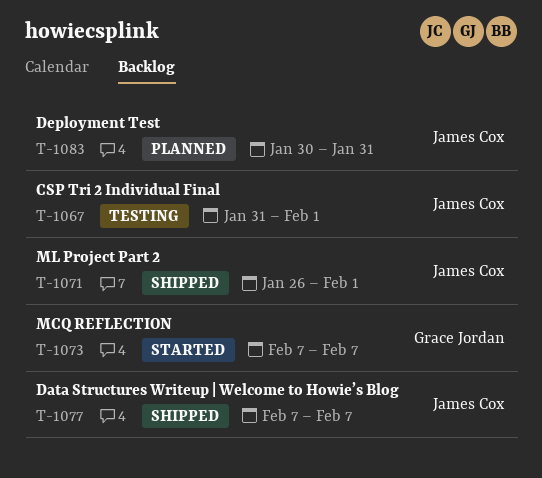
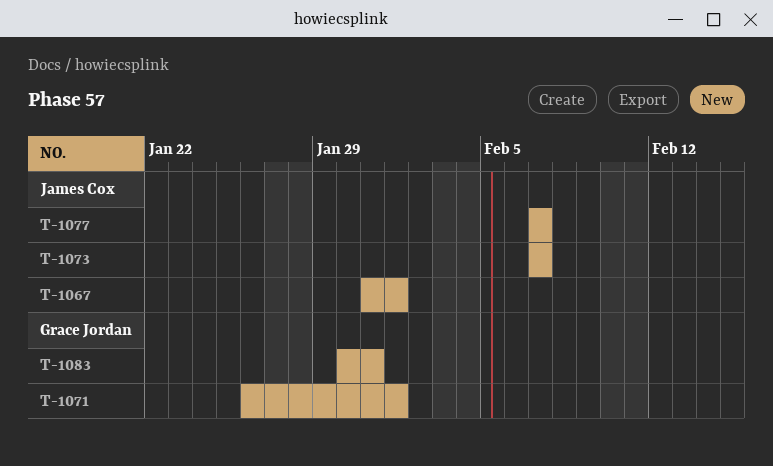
T-1071, owner: James Cox -> Grace Jordan
T-1073, owner: Grace Jordan -> James Cox
T-1083, owner: James Cox -> Grace Jordan

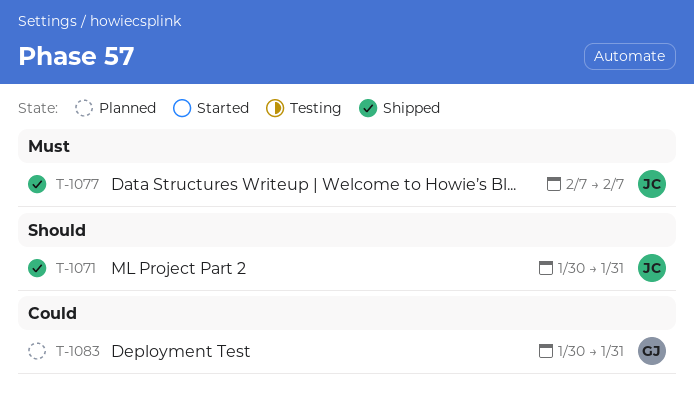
T-1067: present -> none
T-1071, owner: Grace Jordan -> James Cox
T-1071, start: Jan 26 -> Jan 30
T-1071, due: Feb 1 -> Jan 31
T-1073: present -> none

